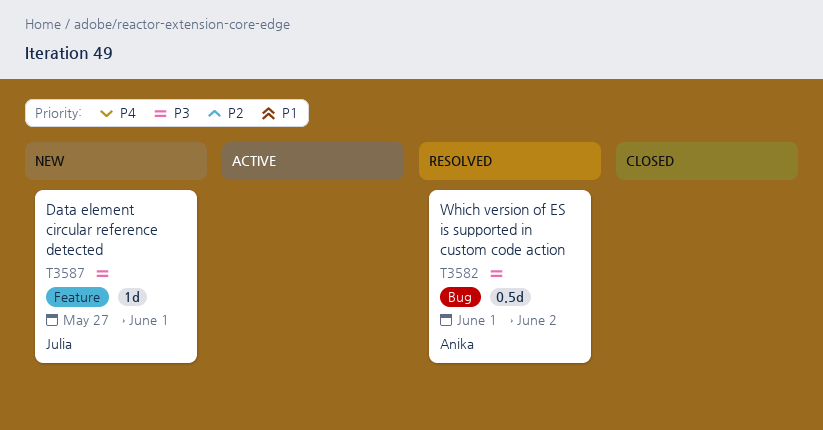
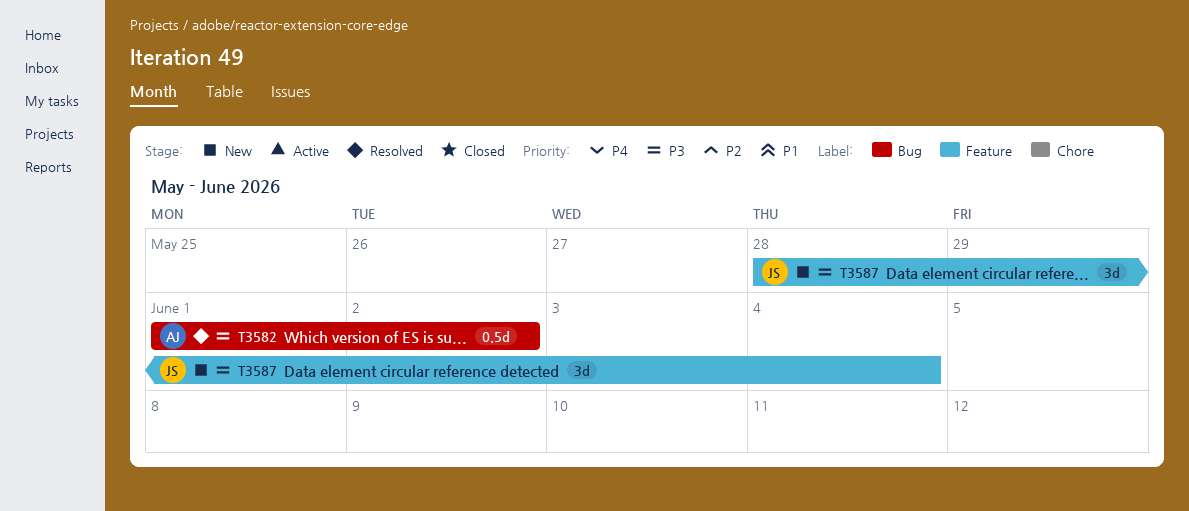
T3587, estimate: 1d -> 3d
T3587, start: May 27 -> May 28
T3587, due: Jun 1 -> Jun 4

